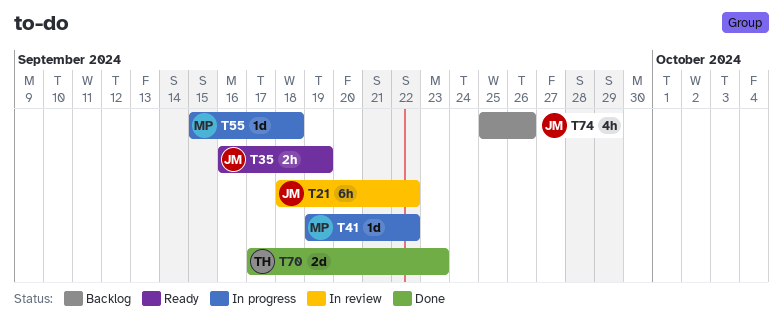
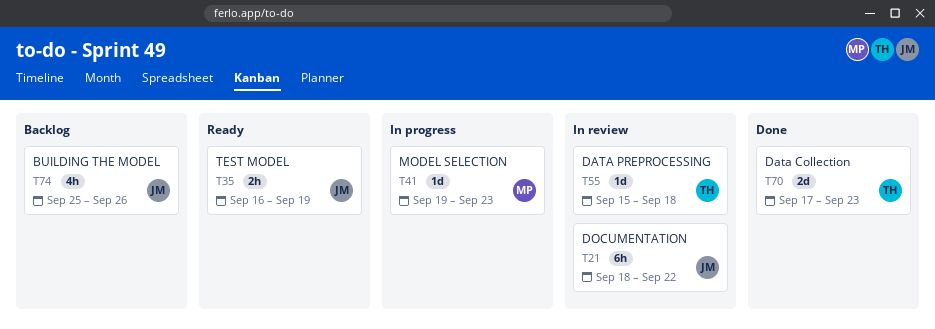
T41, due: Sep 22 -> Sep 23
T55, status: In progress -> In review
T55, owner: MP -> TH

